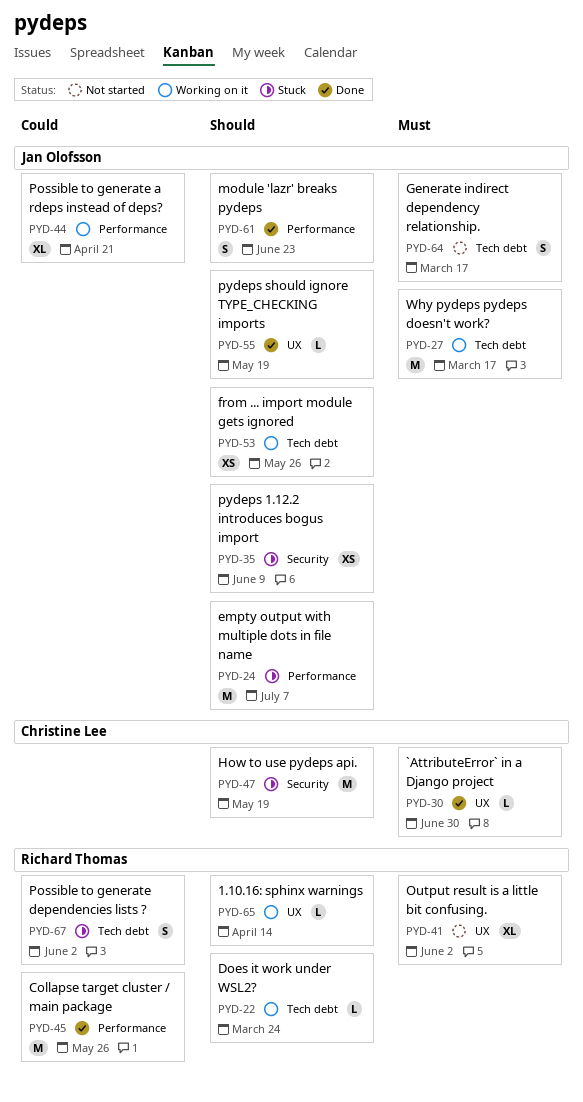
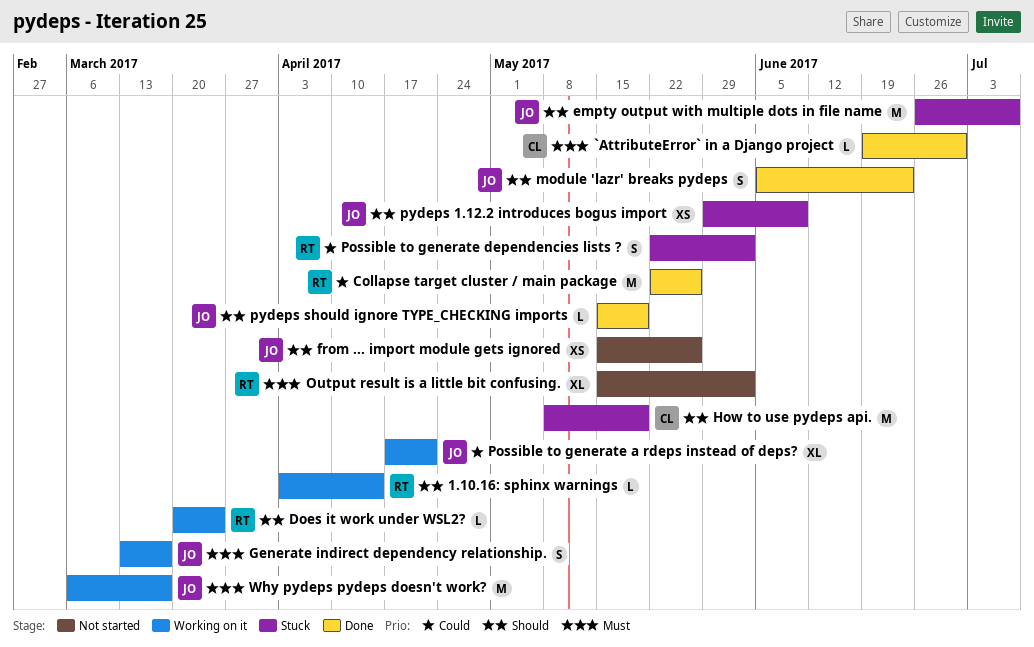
from ... import module gets ignored, status: Working on it -> Not started
Generate indirect dependency relationship., status: Not started -> Working on it

